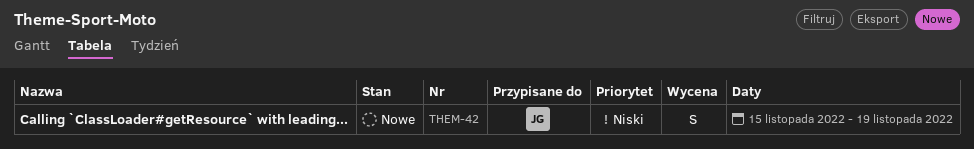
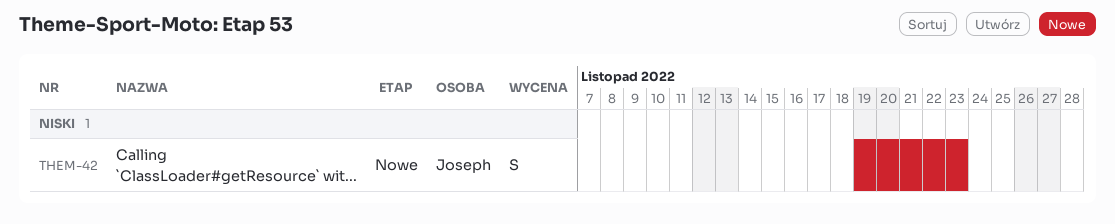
THEM-42, start: Nov 15 -> Nov 19
THEM-42, due: Nov 19 -> Nov 23

